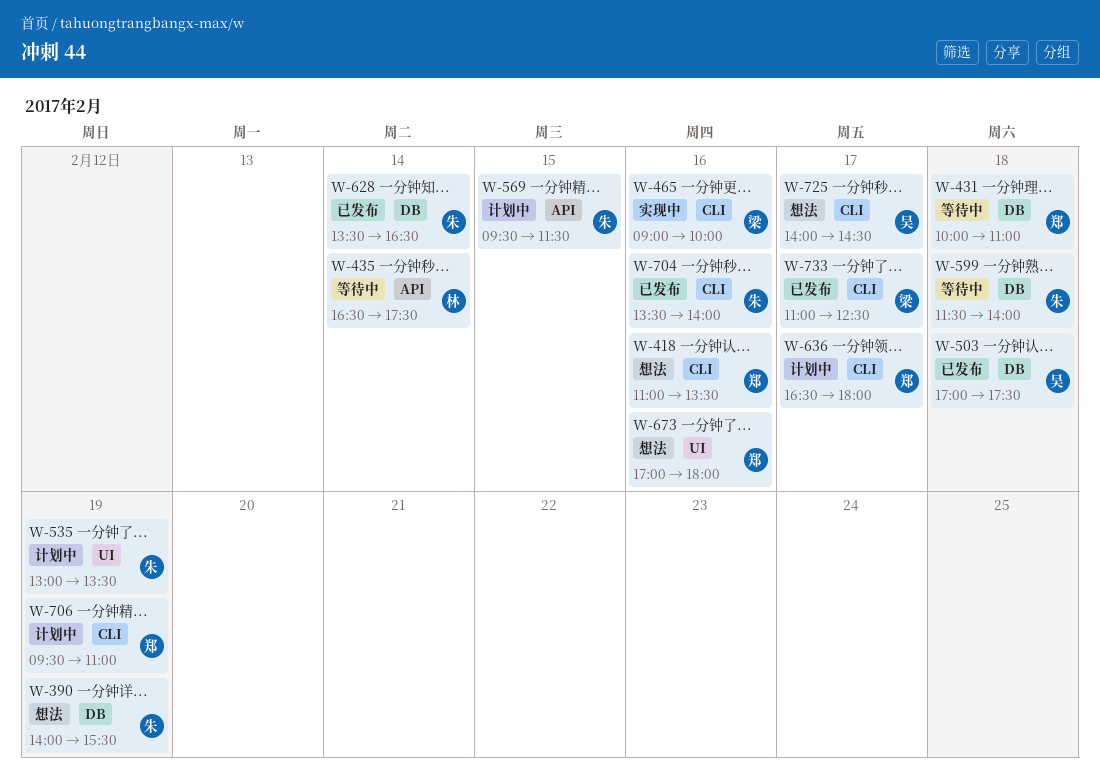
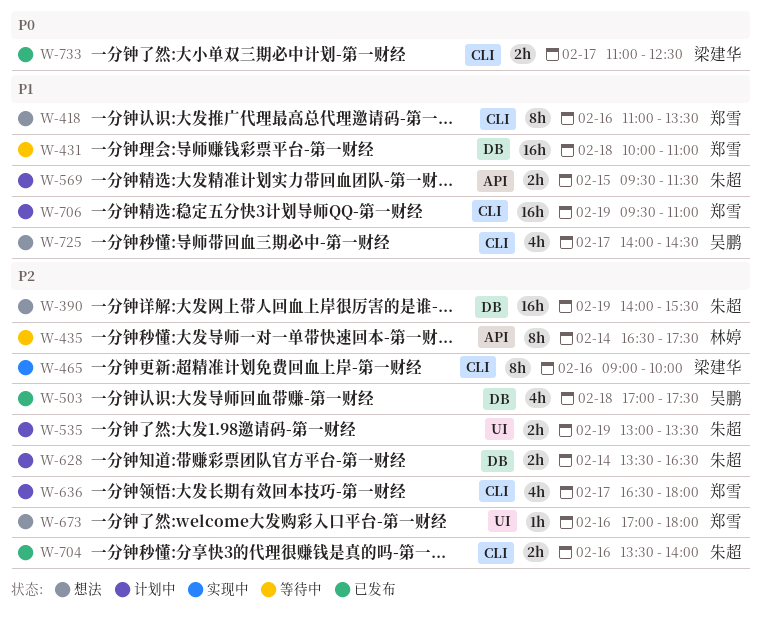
W-599: present -> none
W-628, status: 已发布 -> 计划中

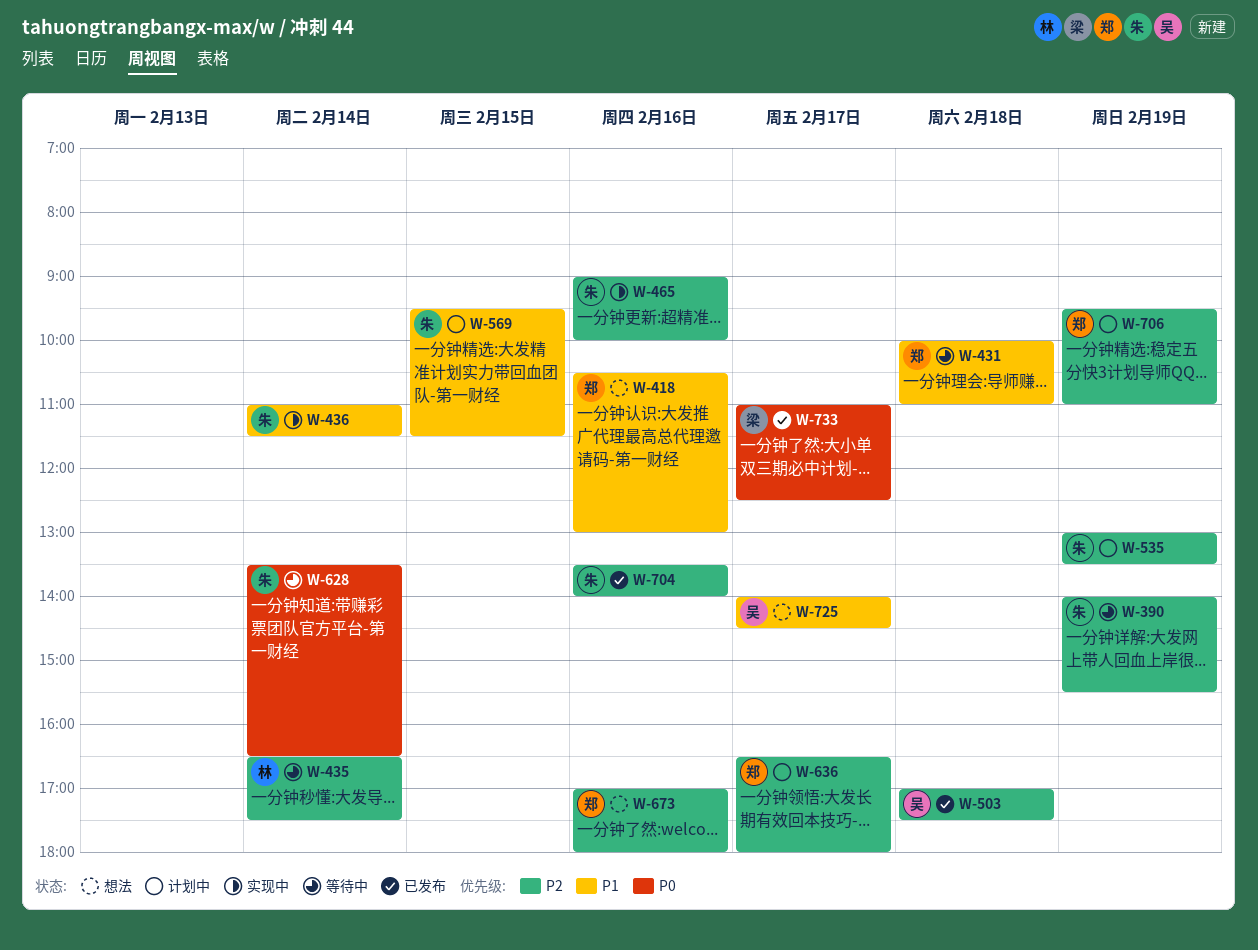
W-390, status: 想法 -> 等待中
W-418, begins: 11:00 -> 10:30
W-418, ends: 13:30 -> 13:00
W-436: none -> present
W-465, owner: 梁建华 -> 朱超
W-628, status: 计划中 -> 等待中
W-628, priority: P2 -> P0
W-706, priority: P1 -> P2

